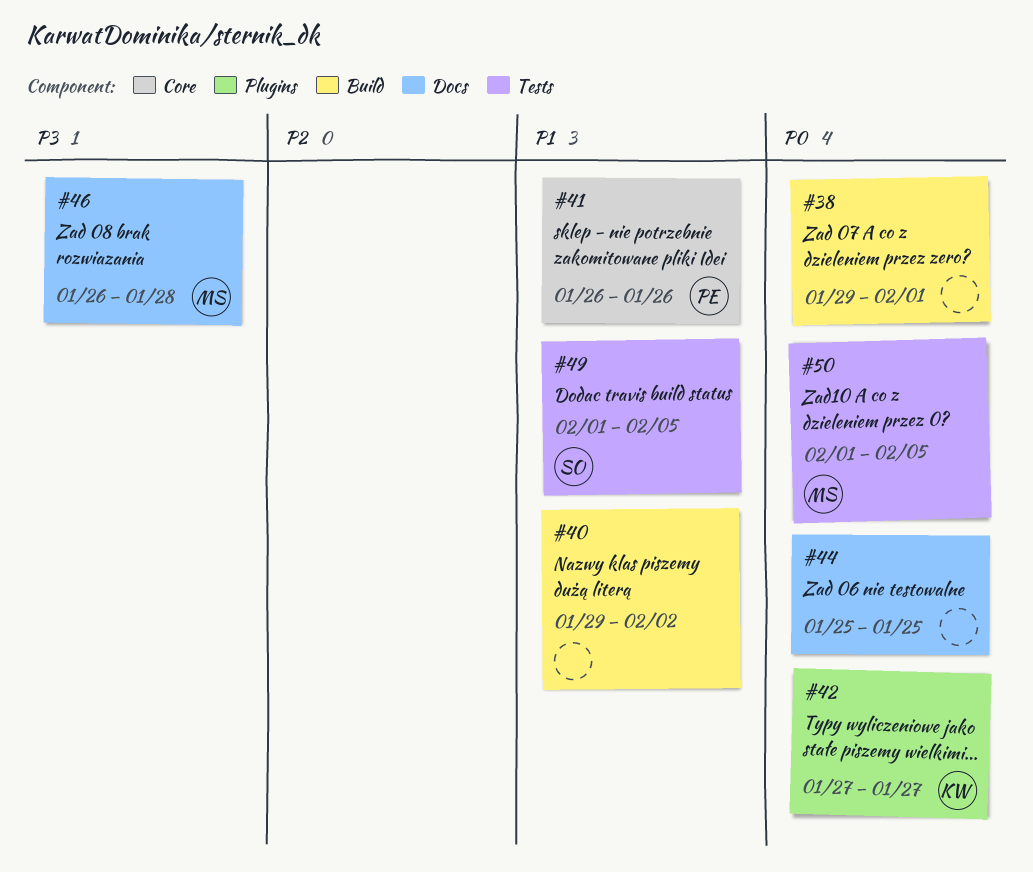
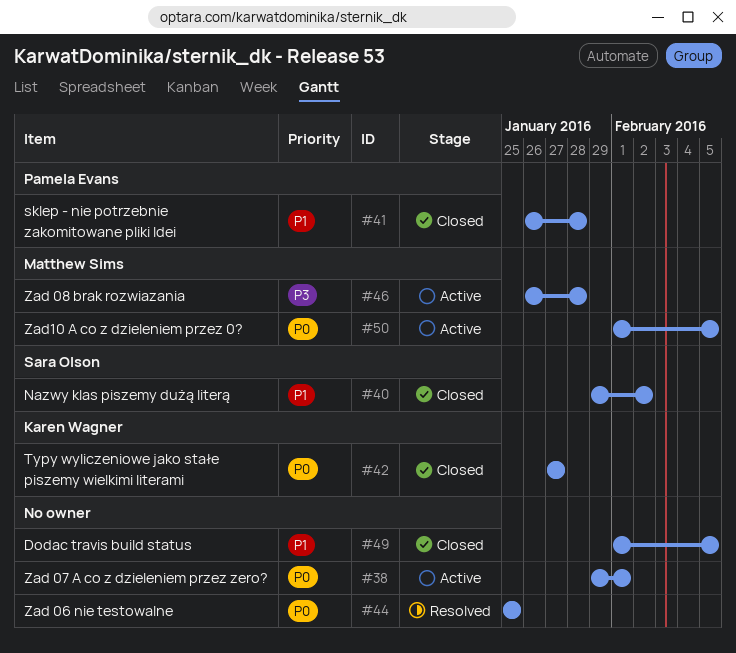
#40, owner: none -> Sara Olson
#41, due: Jan 26 -> Jan 28
#49, owner: Sara Olson -> none

